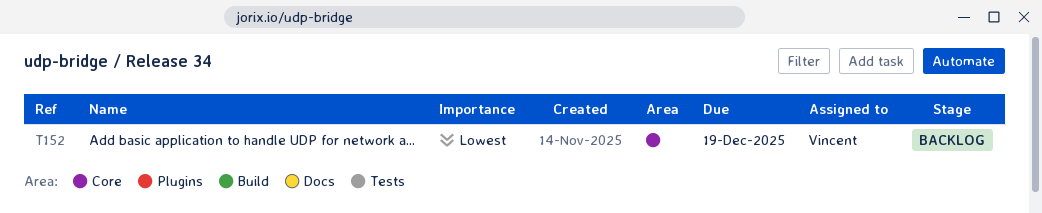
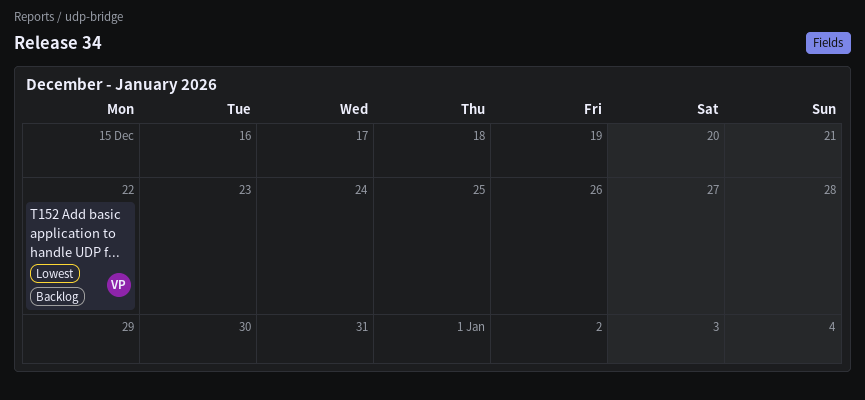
T152, due: Dec 19 -> Dec 22

